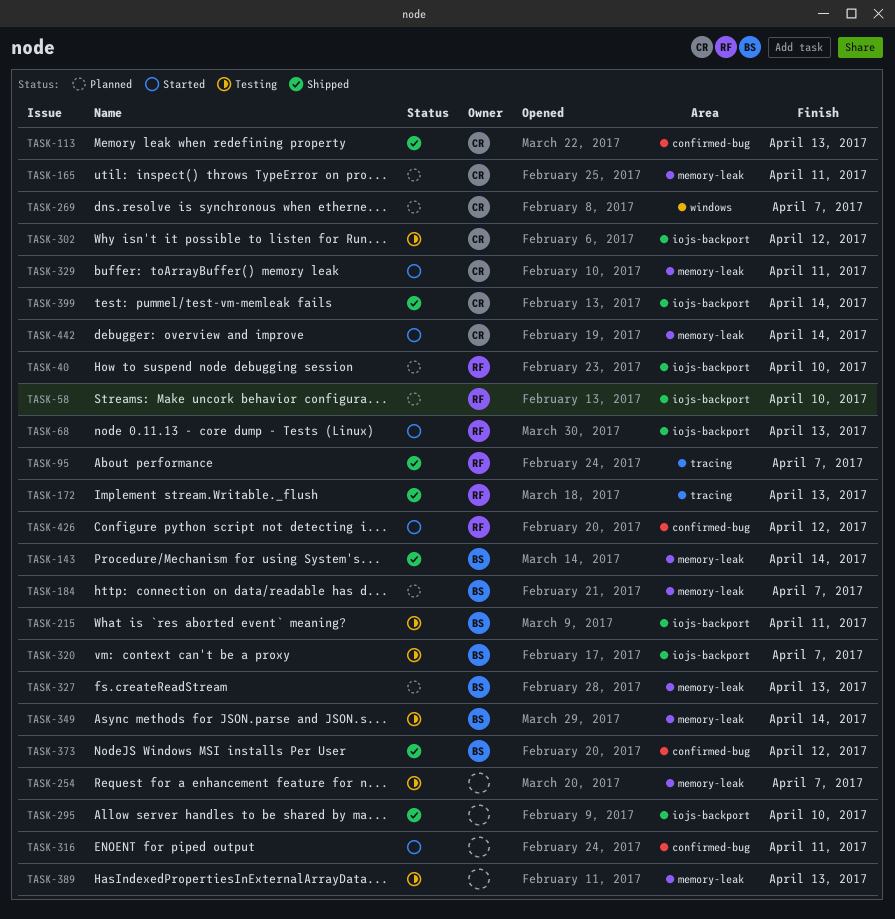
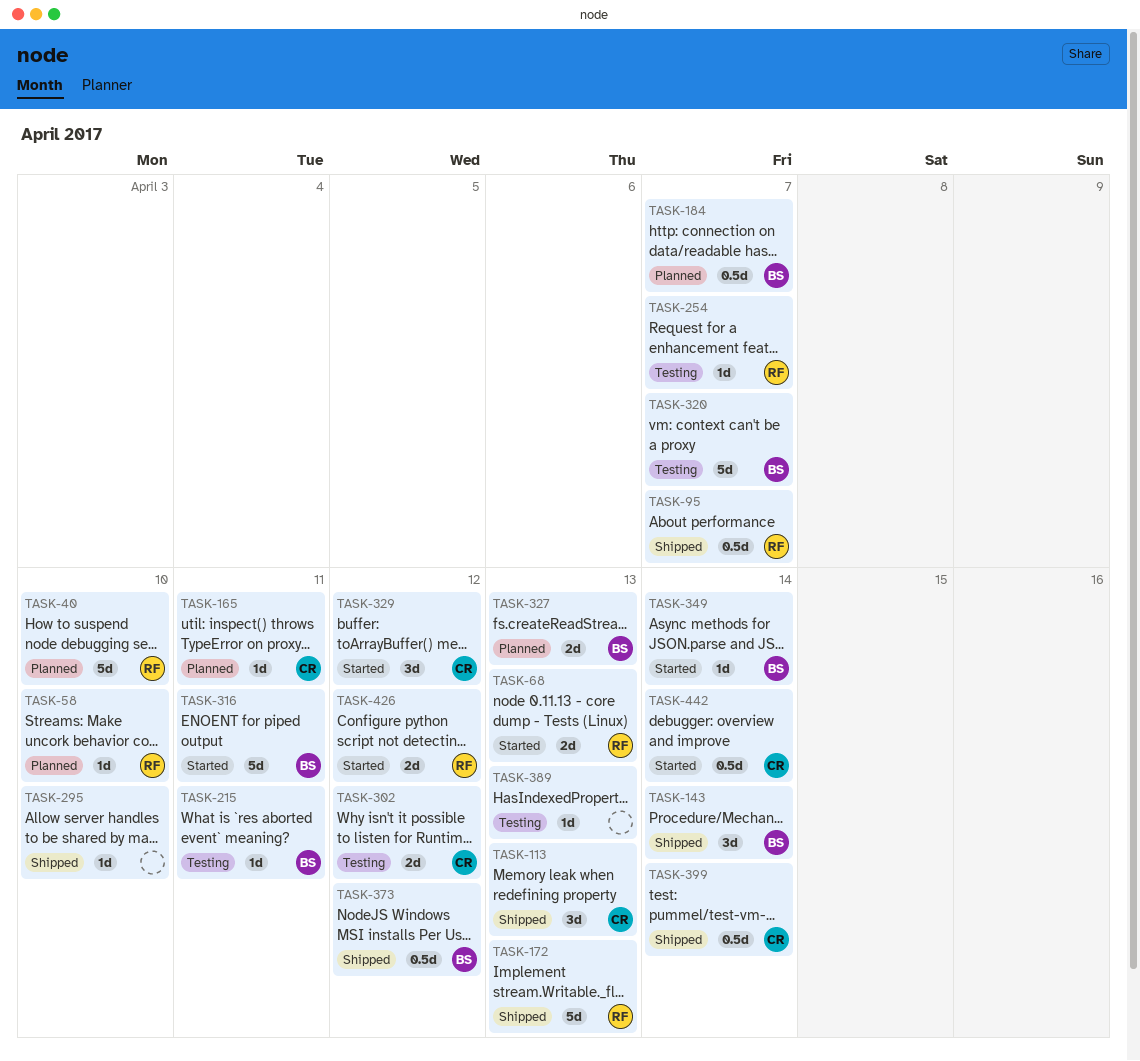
TASK-254, owner: none -> RF
TASK-269: present -> none
TASK-316, owner: none -> BS
TASK-329, due: Apr 11 -> Apr 12
TASK-349, status: Testing -> Started

